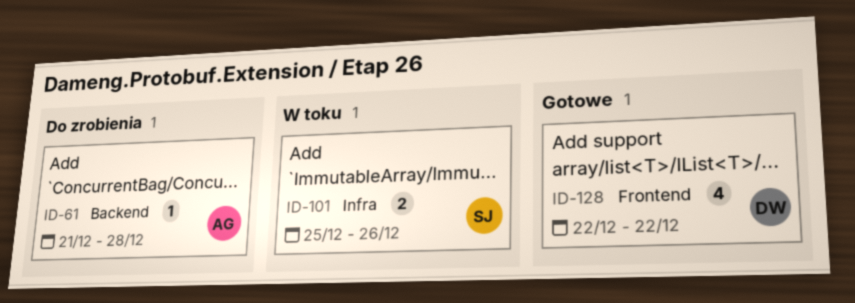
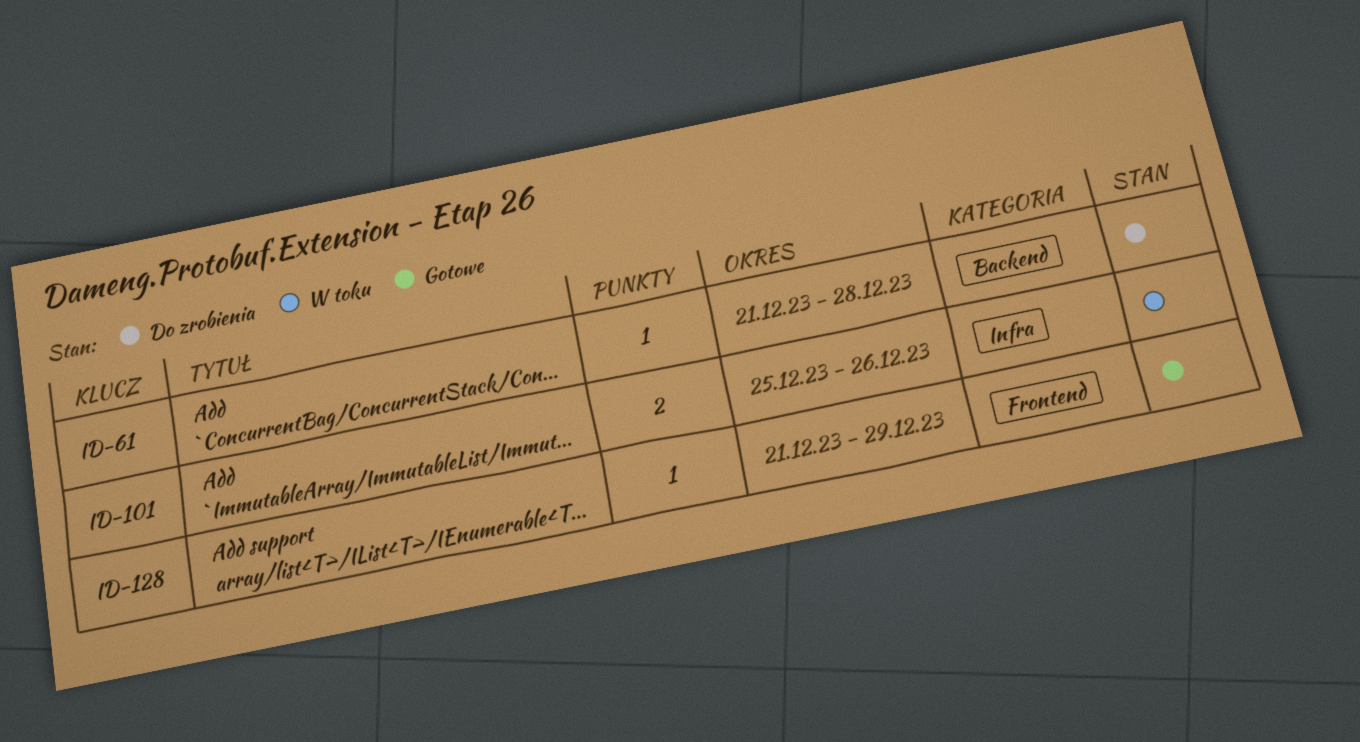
ID-128, estimate: 4 -> 1
ID-128, start: Dec 22 -> Dec 21
ID-128, due: Dec 22 -> Dec 29

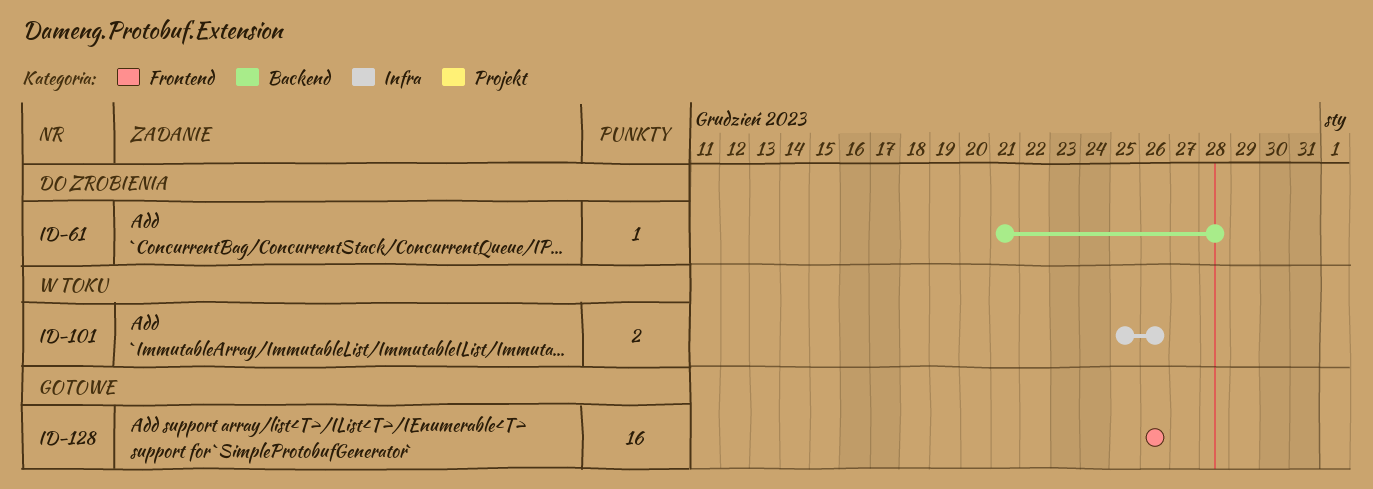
ID-128, estimate: 1 -> 16
ID-128, start: Dec 21 -> Dec 26
ID-128, due: Dec 29 -> Dec 26

